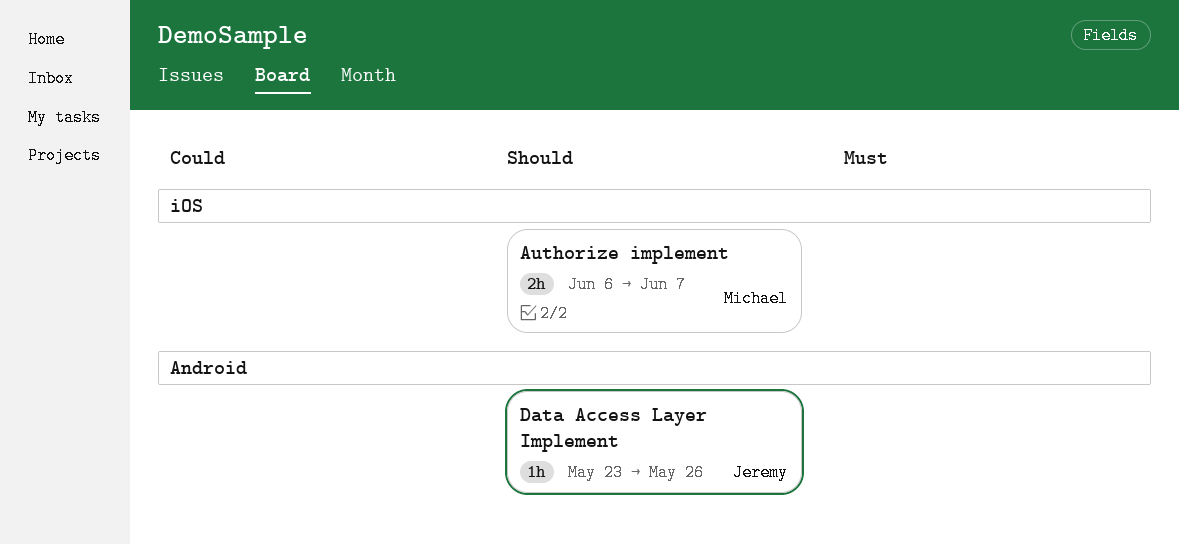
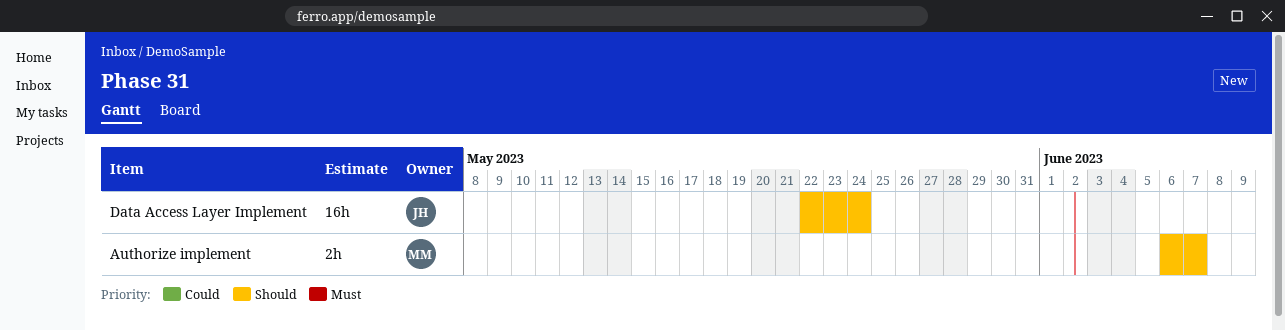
Data Access Layer Implement, estimate: 1h -> 16h
Data Access Layer Implement, start: May 23 -> May 22
Data Access Layer Implement, due: May 26 -> May 24

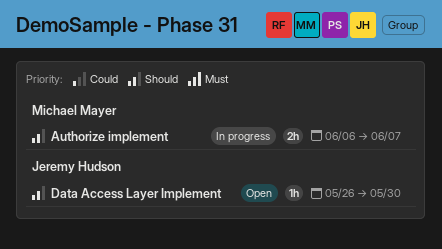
Data Access Layer Implement, estimate: 16h -> 1h
Data Access Layer Implement, start: May 22 -> May 26
Data Access Layer Implement, due: May 24 -> May 30

